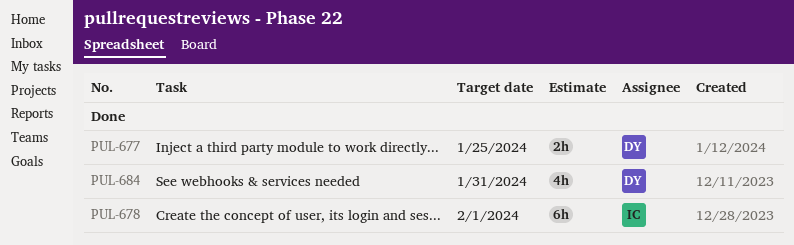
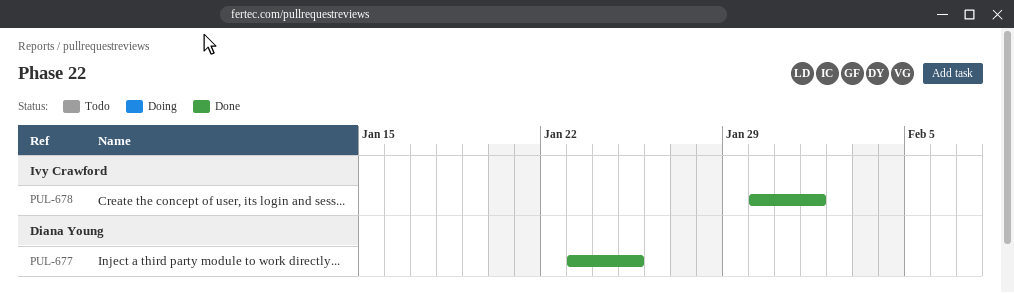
PUL-684: present -> none

